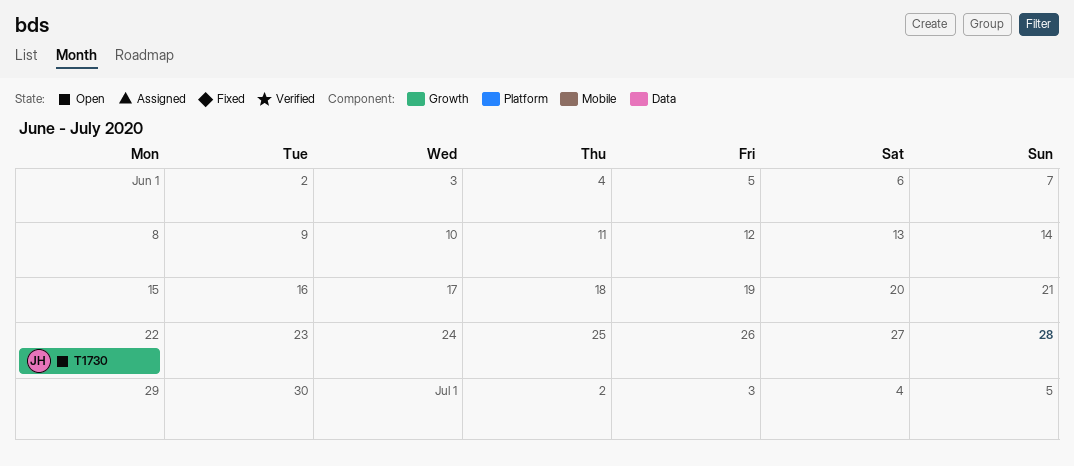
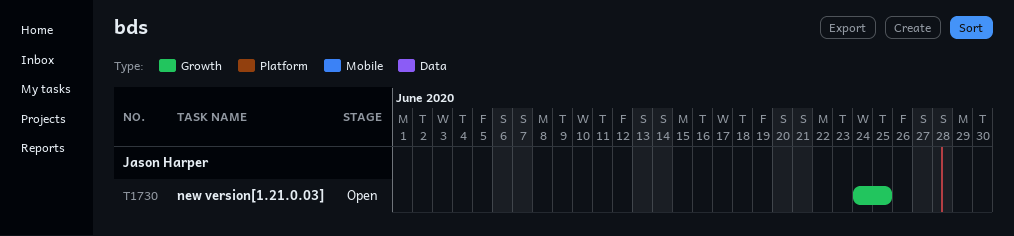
T1730, start: Jun 22 -> Jun 24
T1730, due: Jun 22 -> Jun 25

